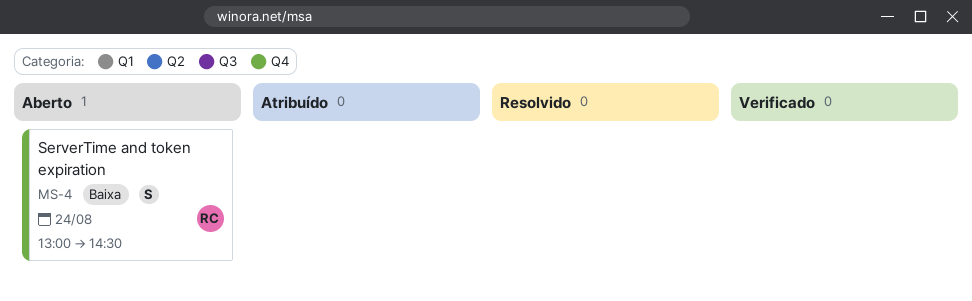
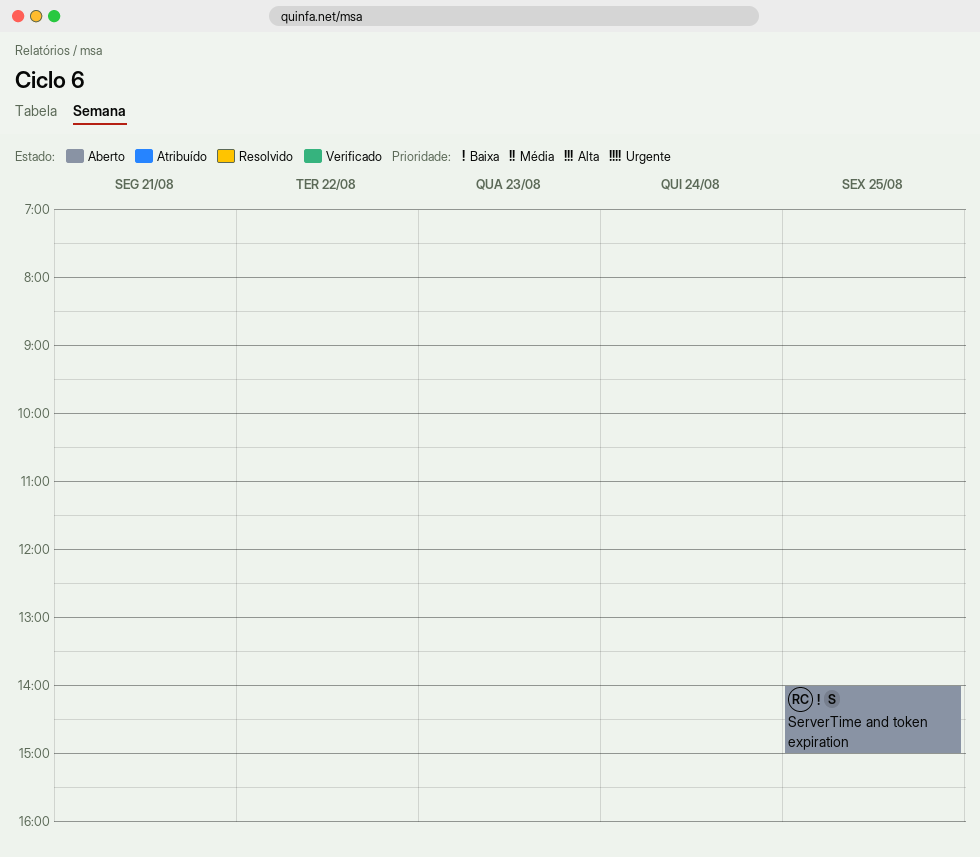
ServerTime and token expiration, day: Aug 24 -> Aug 25
ServerTime and token expiration, begins: 13:00 -> 14:00
ServerTime and token expiration, ends: 14:30 -> 15:00

